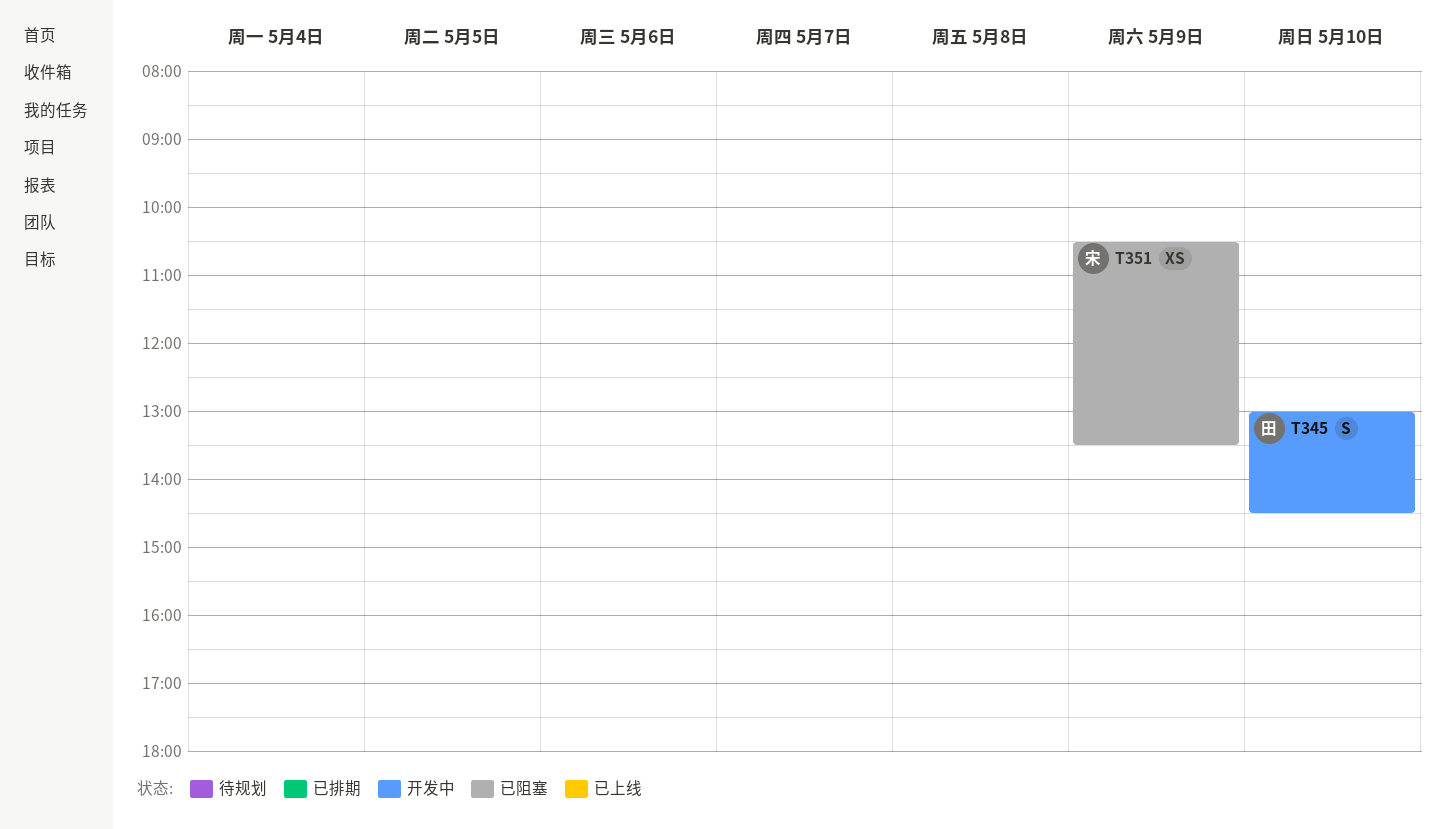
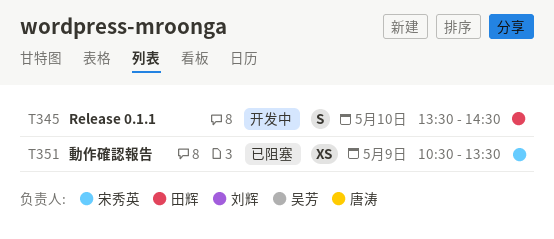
T345, begins: 13:00 -> 13:30

